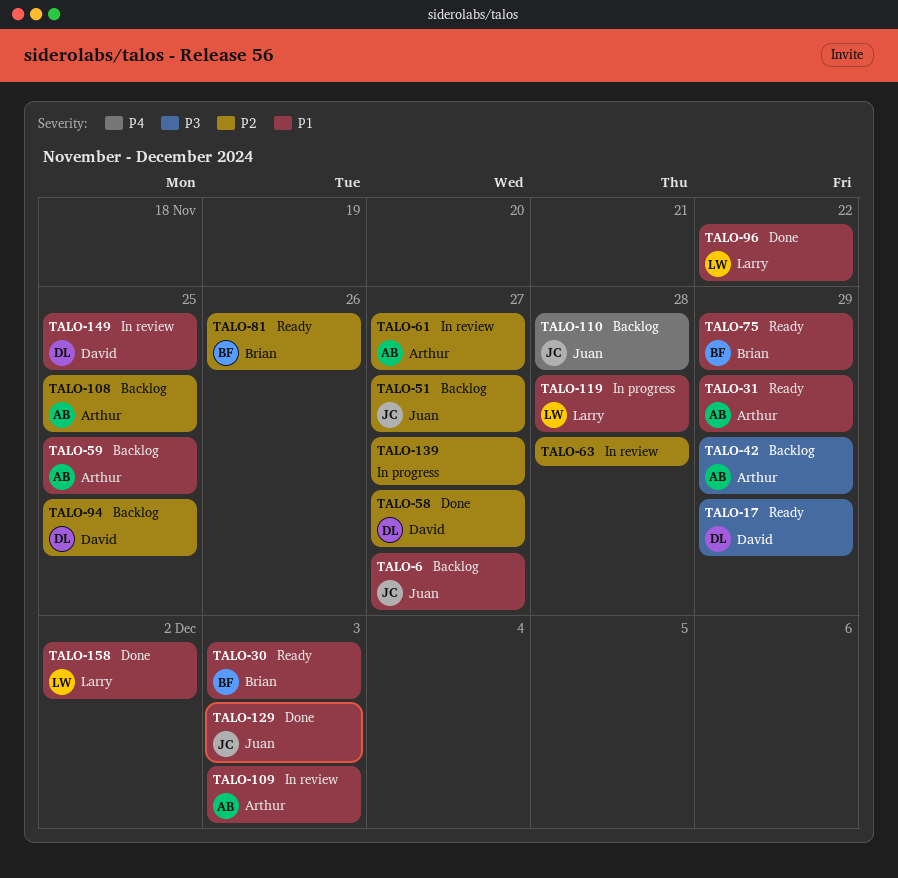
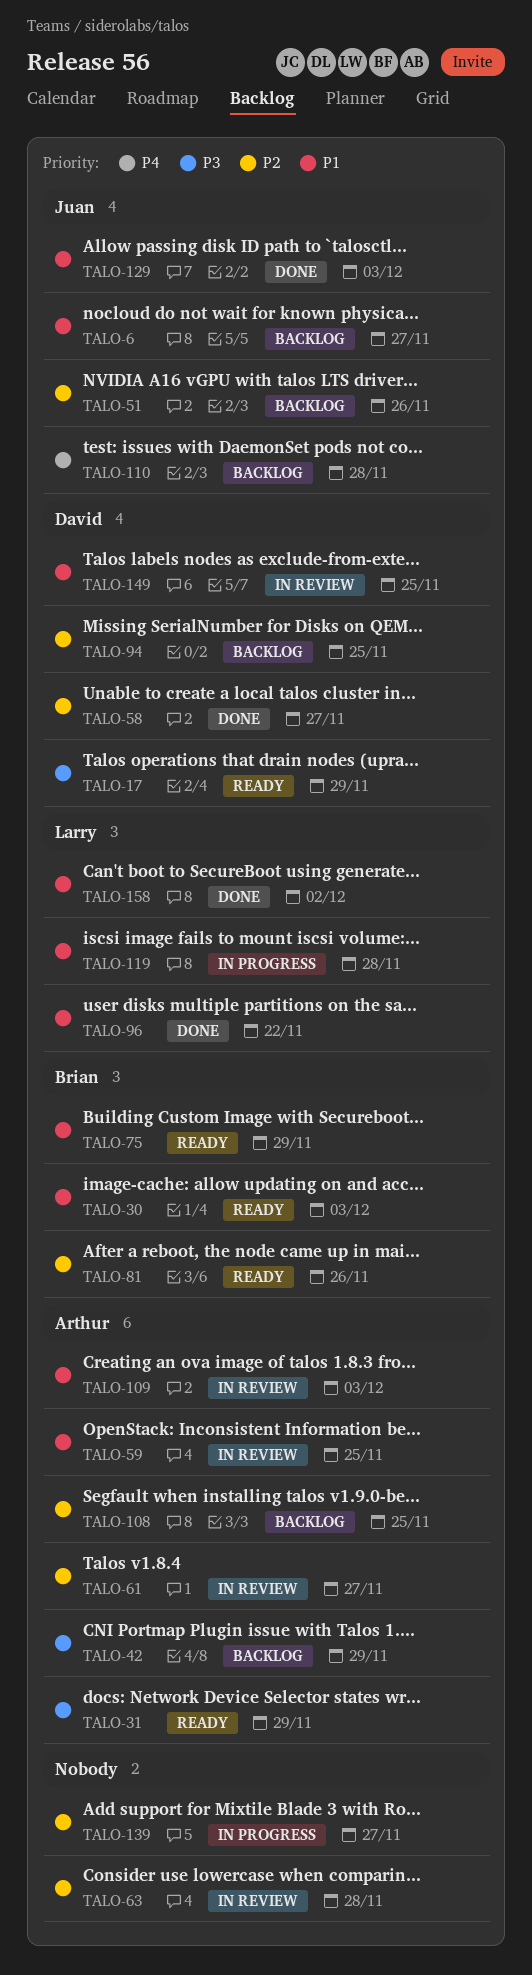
TALO-31, priority: P1 -> P3
TALO-51, due: Nov 27 -> Nov 26
TALO-59, status: Backlog -> In review

